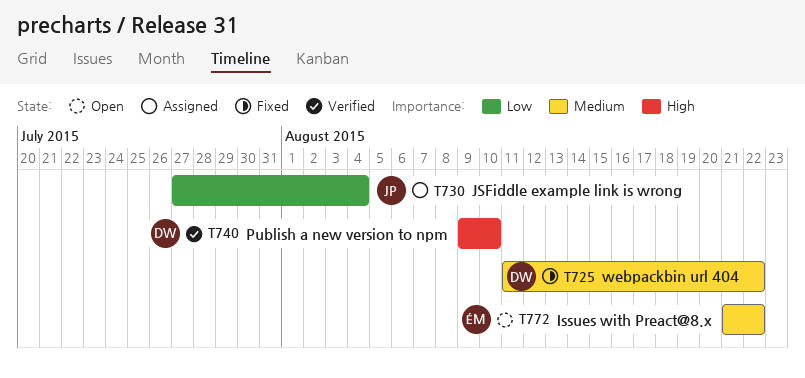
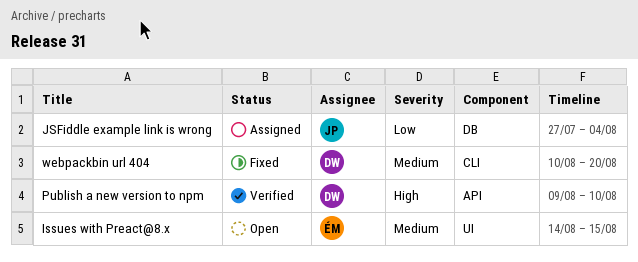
Issues with Preact@8.x, start: Aug 21 -> Aug 14
Issues with Preact@8.x, due: Aug 22 -> Aug 15
webpackbin url 404, start: Aug 11 -> Aug 10
webpackbin url 404, due: Aug 22 -> Aug 20

